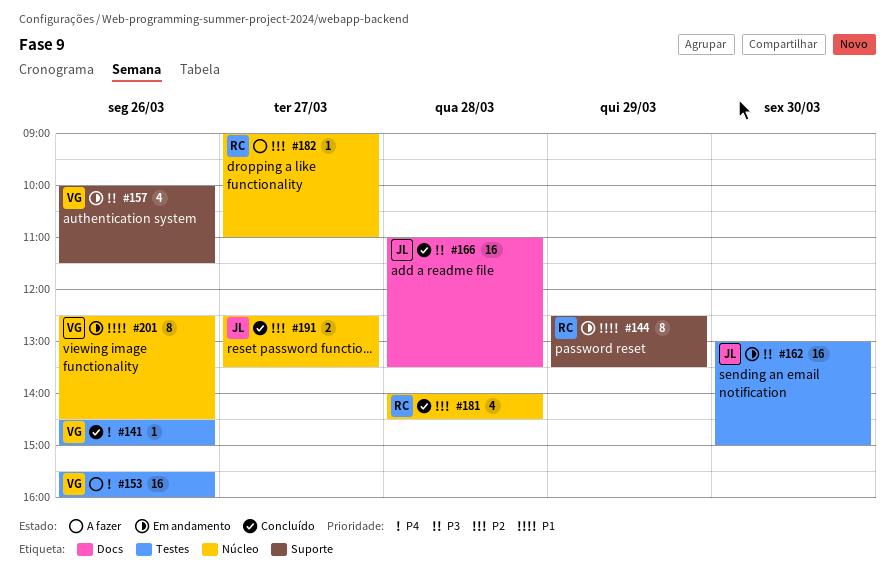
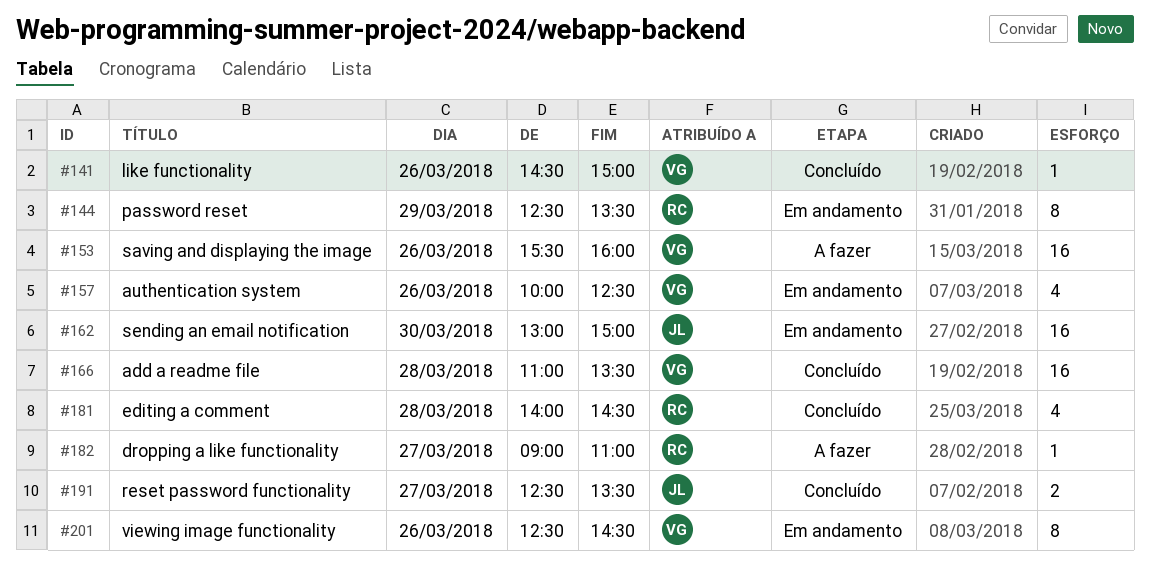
#157, ends: 11:30 -> 12:30
#166, owner: JL -> VG

